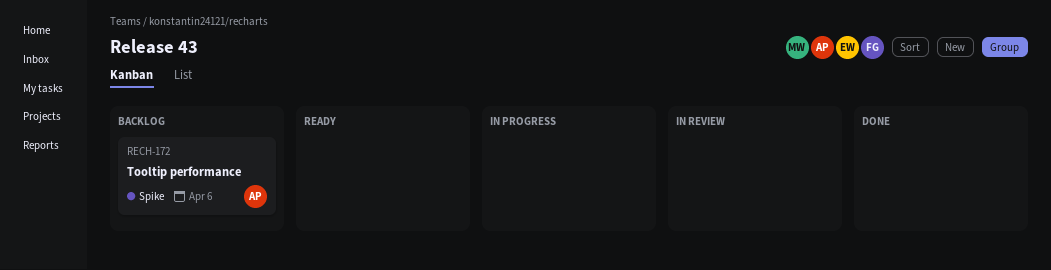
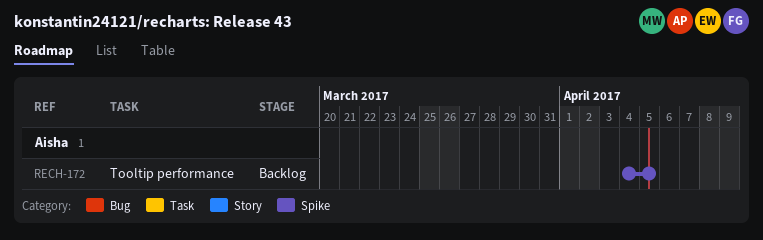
RECH-172, due: Apr 6 -> Apr 5

